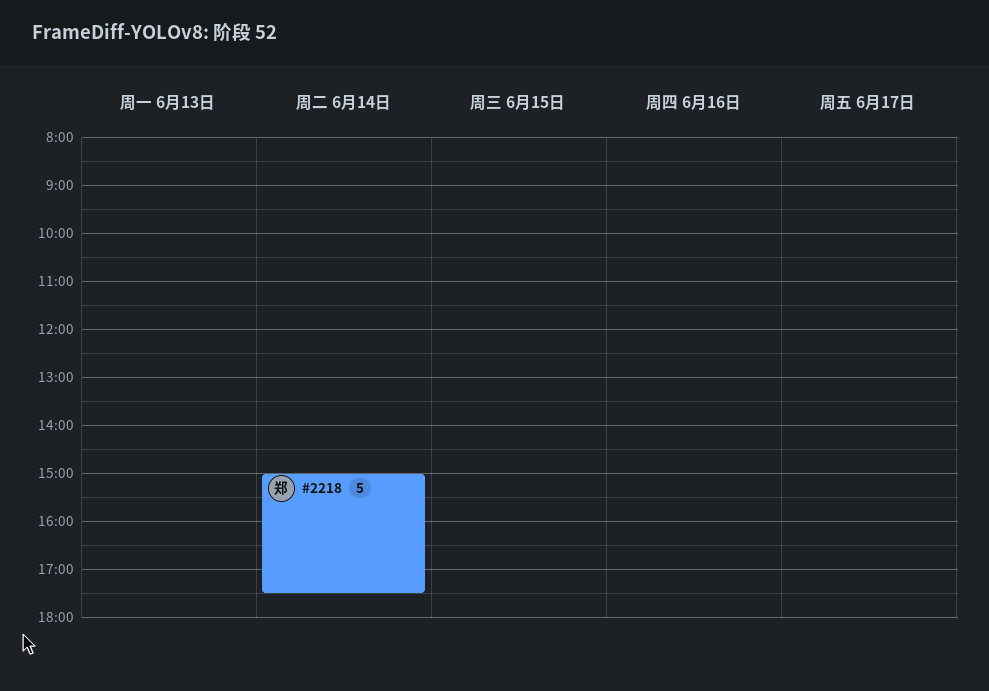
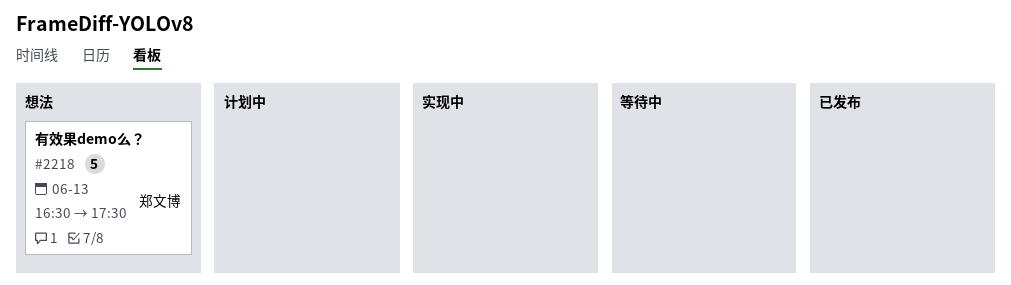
#2218, day: Jun 14 -> Jun 13
#2218, begins: 15:00 -> 16:30

